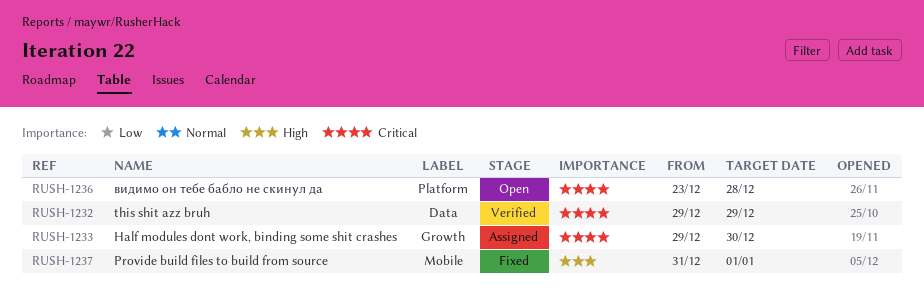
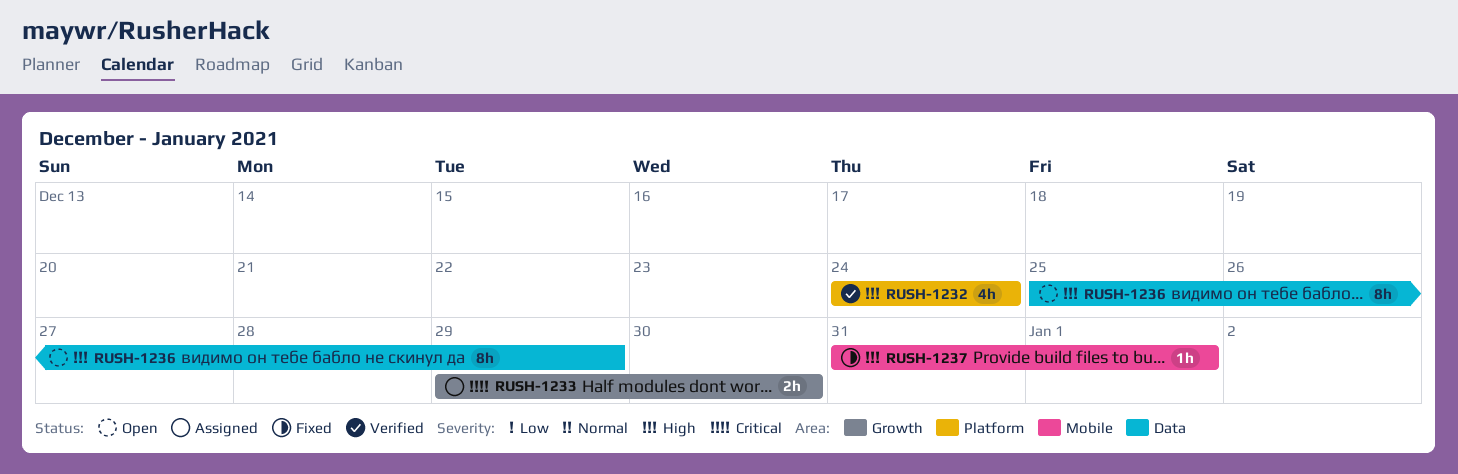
RUSH-1232, priority: Critical -> High
RUSH-1232, label: Data -> Platform
RUSH-1232, start: Dec 29 -> Dec 24
RUSH-1232, due: Dec 29 -> Dec 24
RUSH-1236, priority: Critical -> High
RUSH-1236, label: Platform -> Data
RUSH-1236, start: Dec 23 -> Dec 25
RUSH-1236, due: Dec 28 -> Dec 29

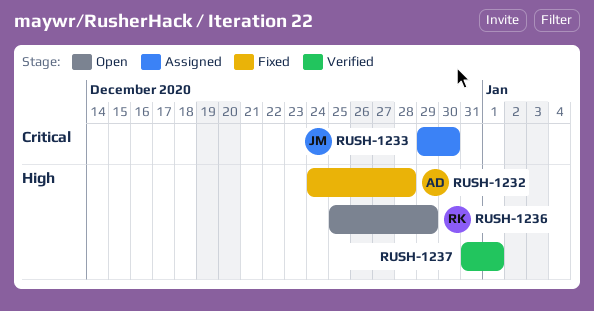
RUSH-1232, status: Verified -> Fixed
RUSH-1232, due: Dec 24 -> Dec 28
RUSH-1237, status: Fixed -> Verified

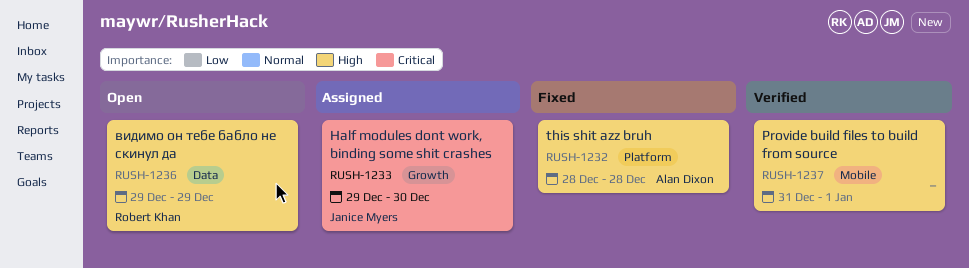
RUSH-1232, start: Dec 24 -> Dec 28
RUSH-1236, start: Dec 25 -> Dec 29

